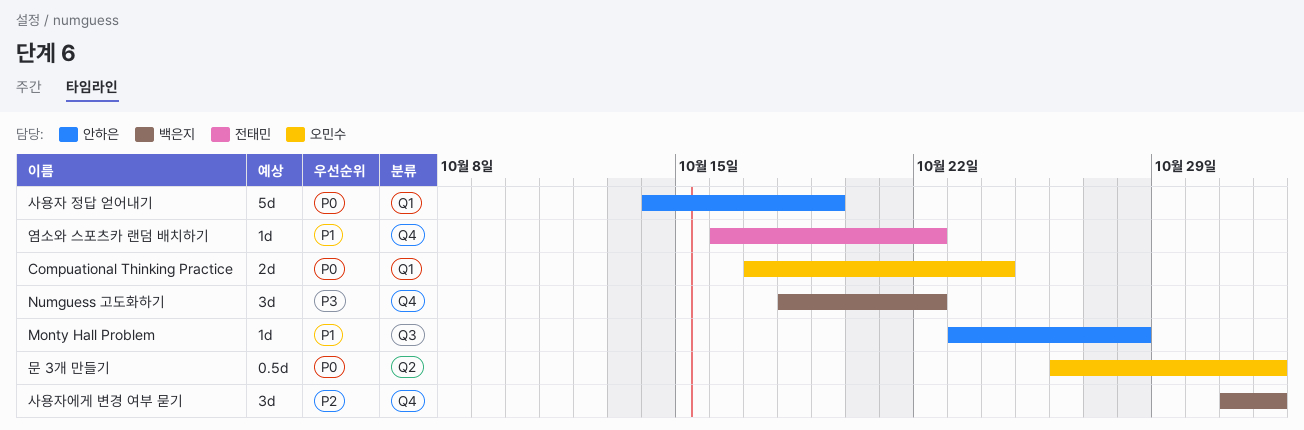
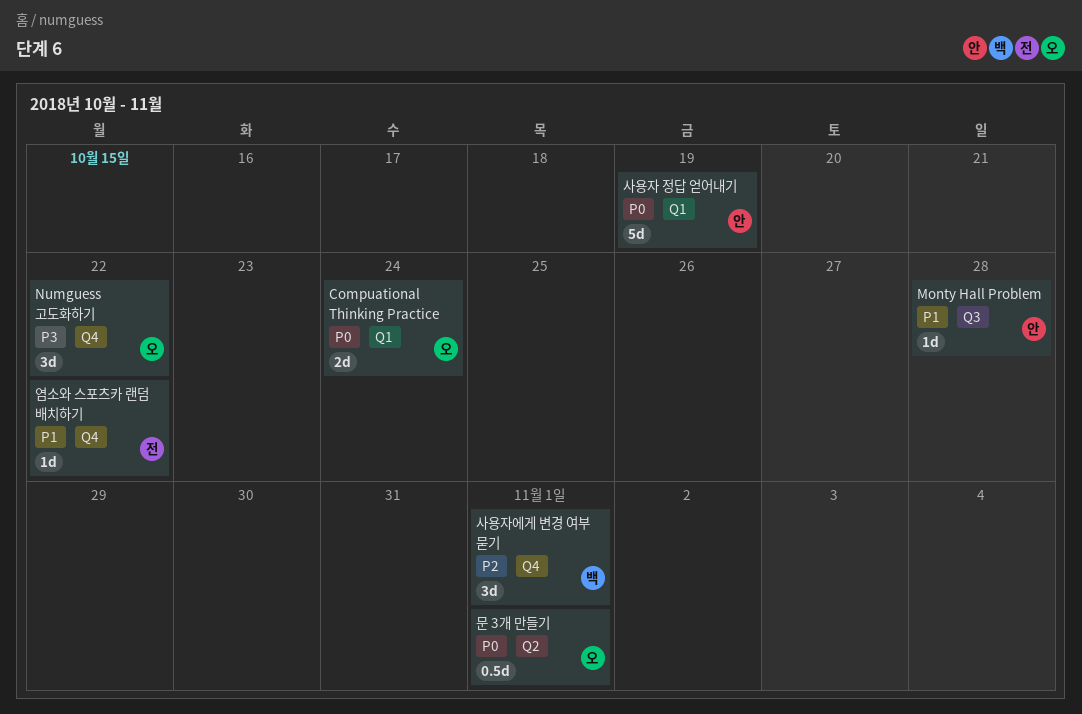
Numguess 고도화하기, owner: 백은지 -> 오민수

